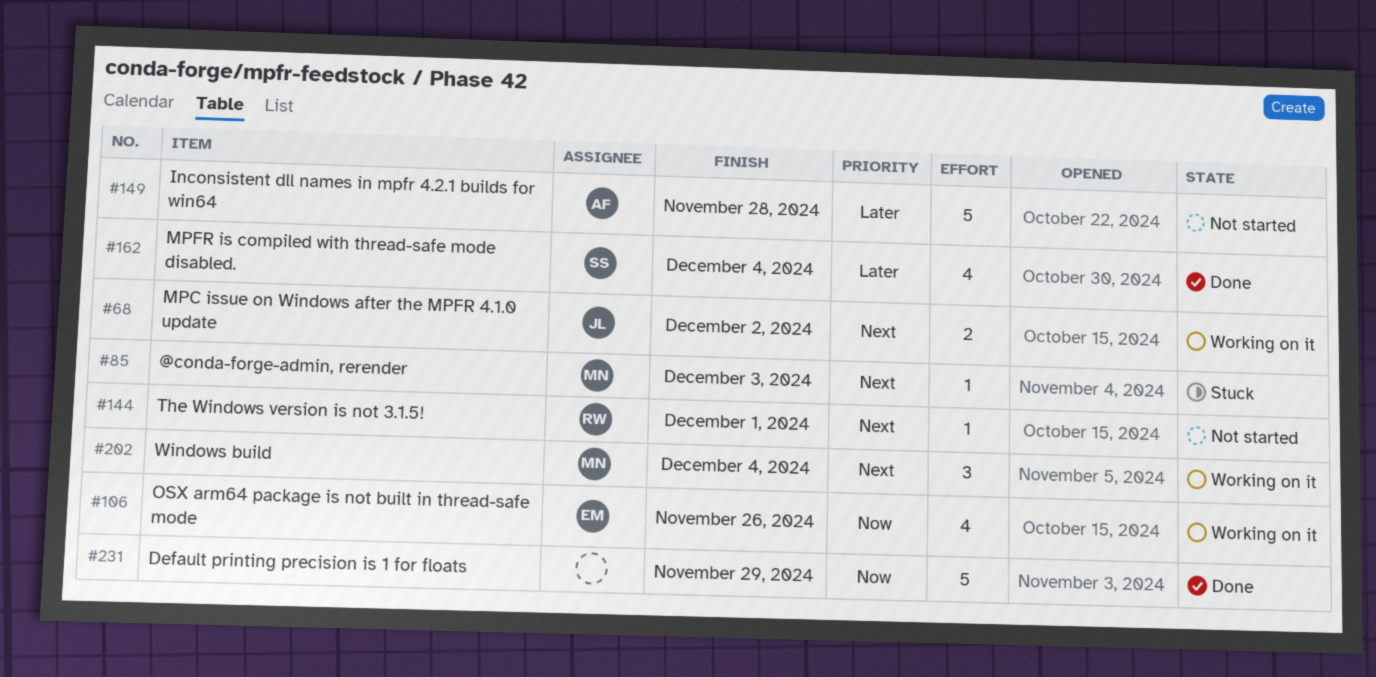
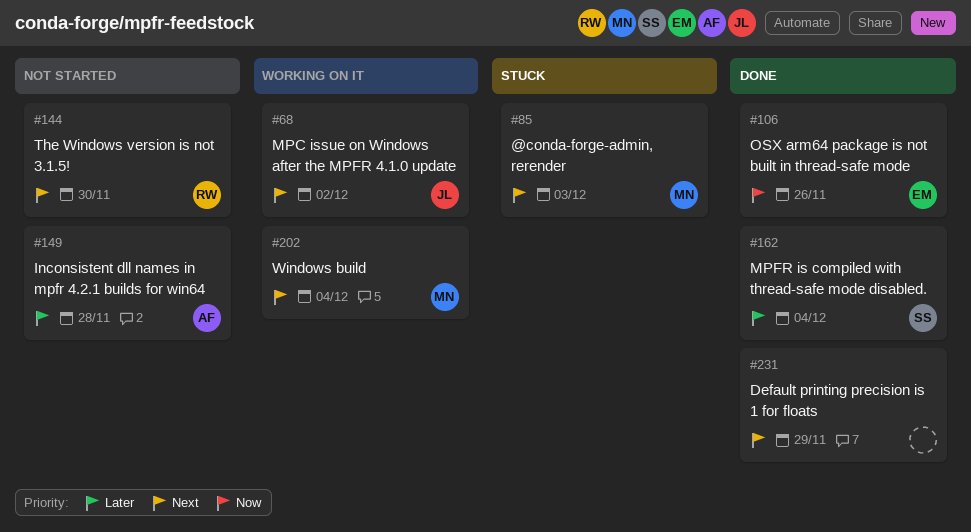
#106, status: Working on it -> Done
#144, due: Dec 1 -> Nov 30
#231, priority: Now -> Next

